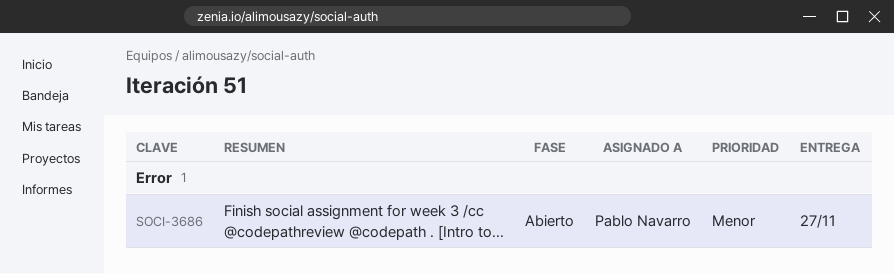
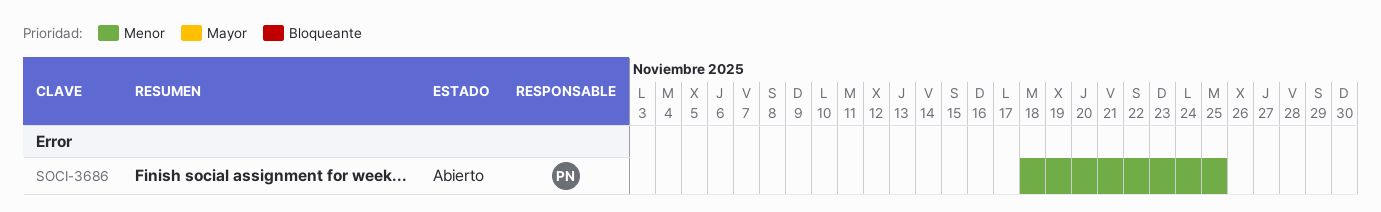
SOCI-3686, due: Nov 27 -> Nov 25

